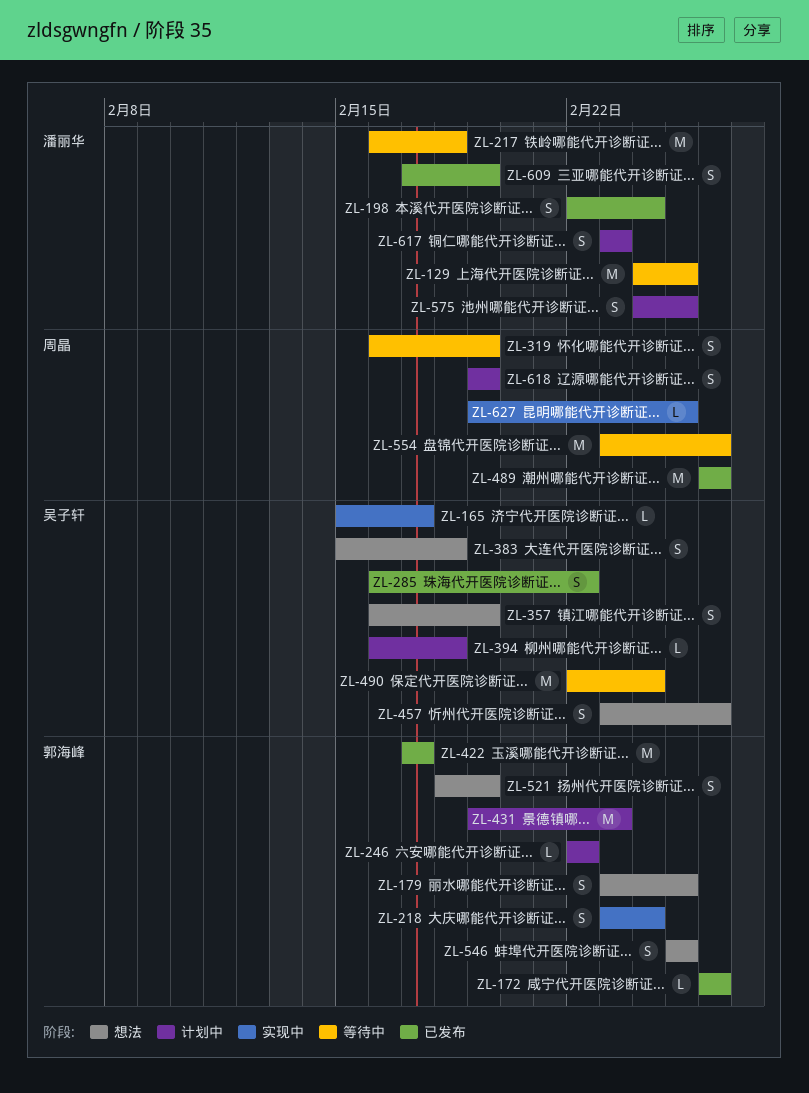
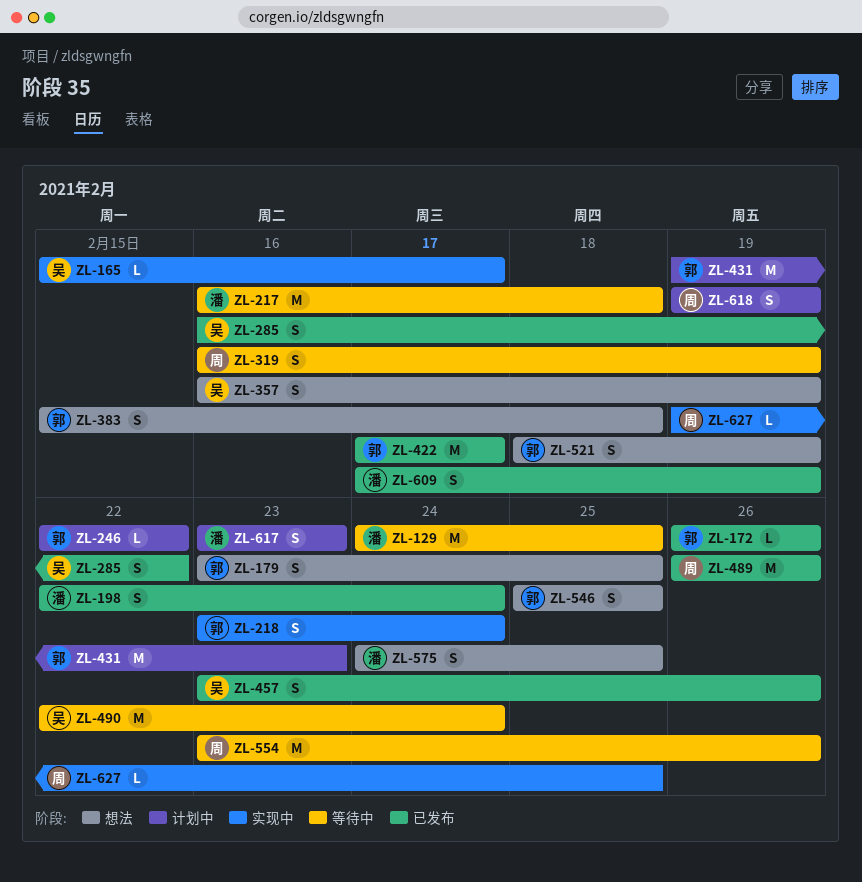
ZL-383, owner: 吴子轩 -> 郭海峰
ZL-394: present -> none
ZL-457, status: 想法 -> 已发布
ZL-575, status: 计划中 -> 想法

